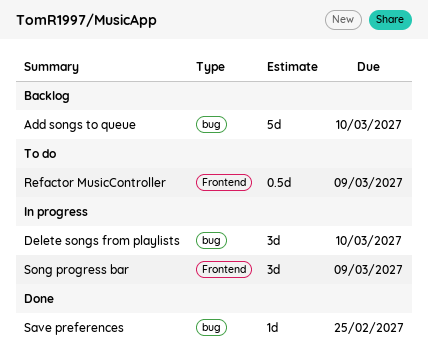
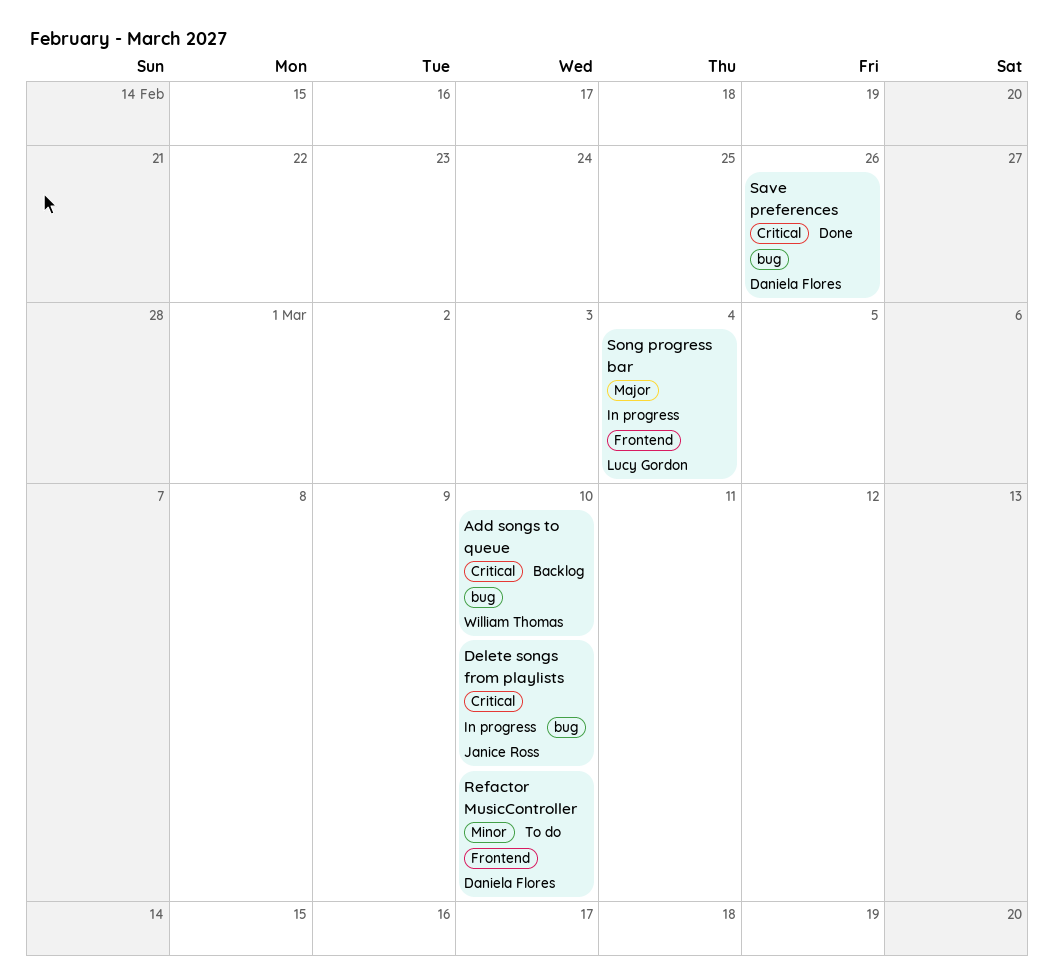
Refactor MusicController, due: Mar 9 -> Mar 10
Save preferences, due: Feb 25 -> Feb 26
Song progress bar, due: Mar 9 -> Mar 4

